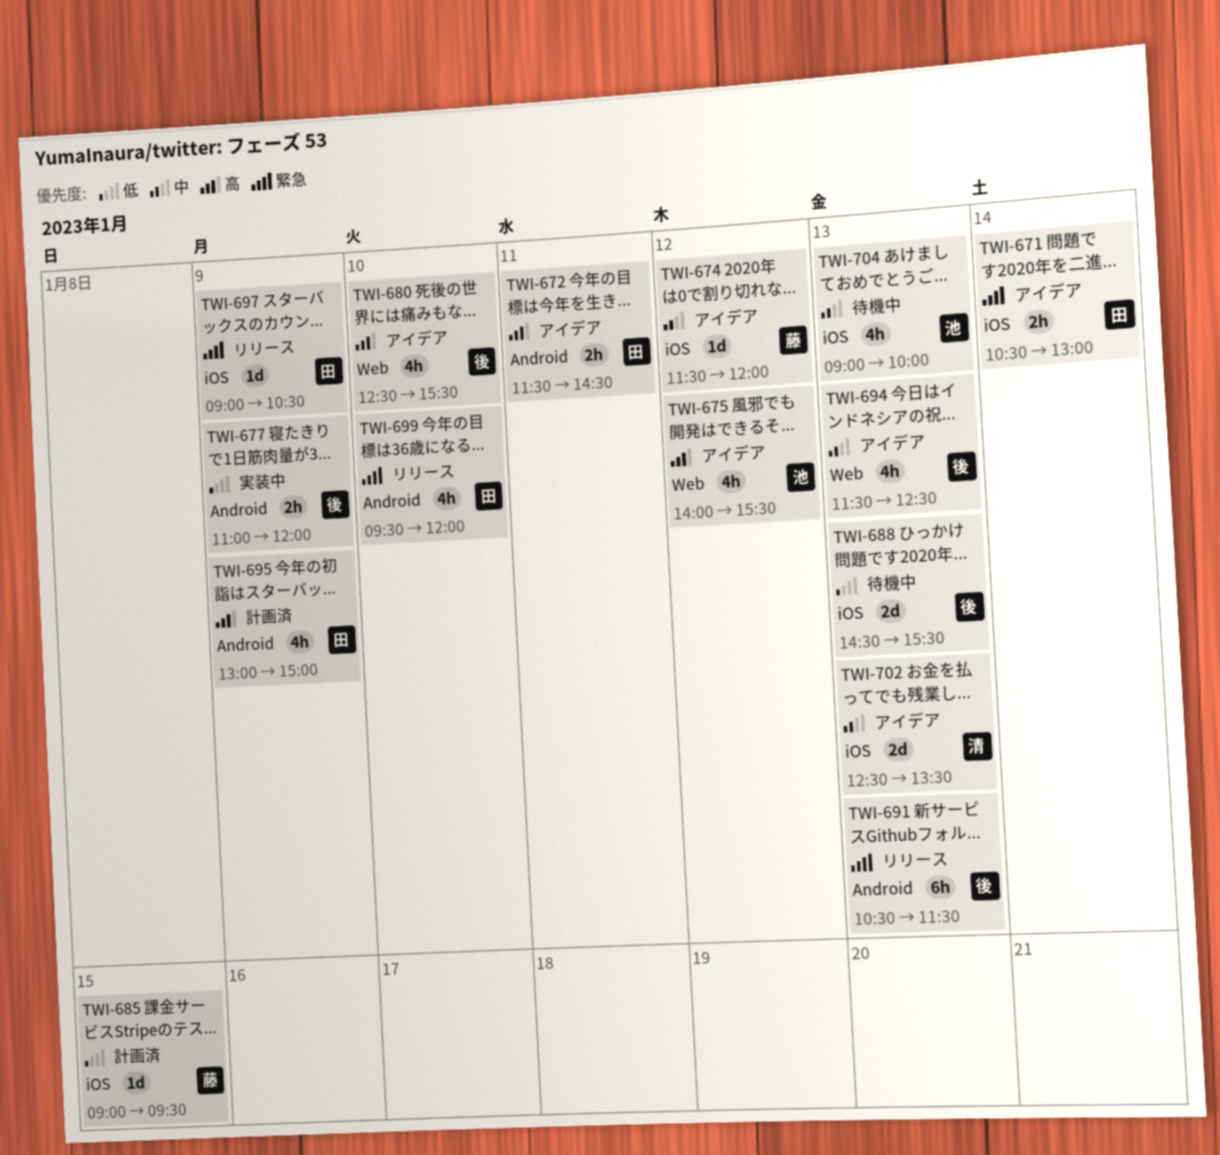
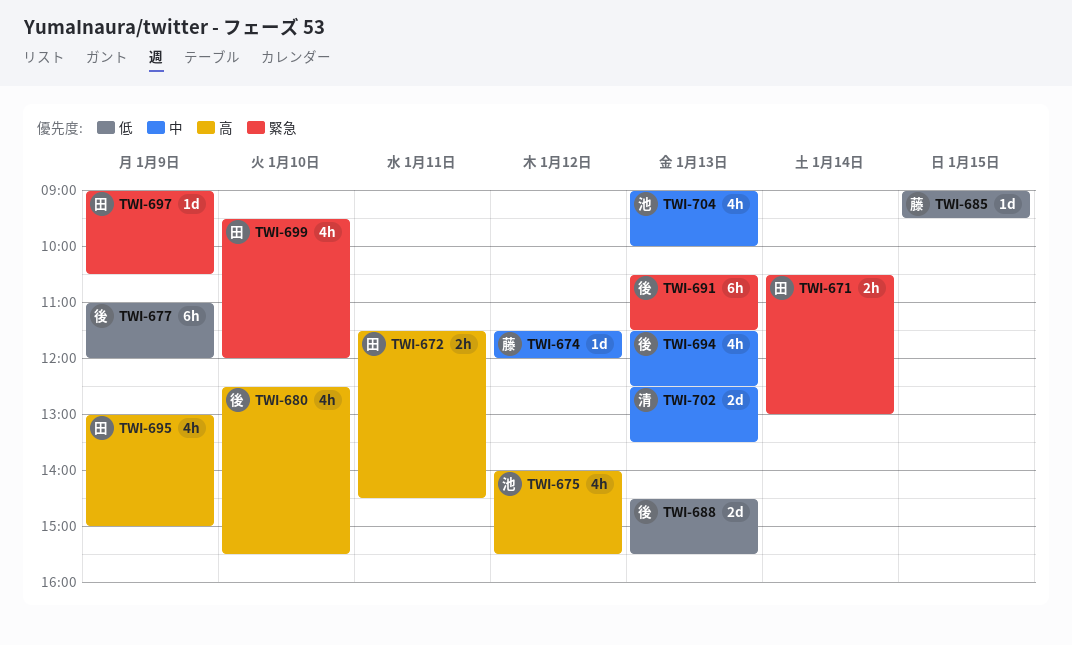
TWI-677, estimate: 2h -> 6h

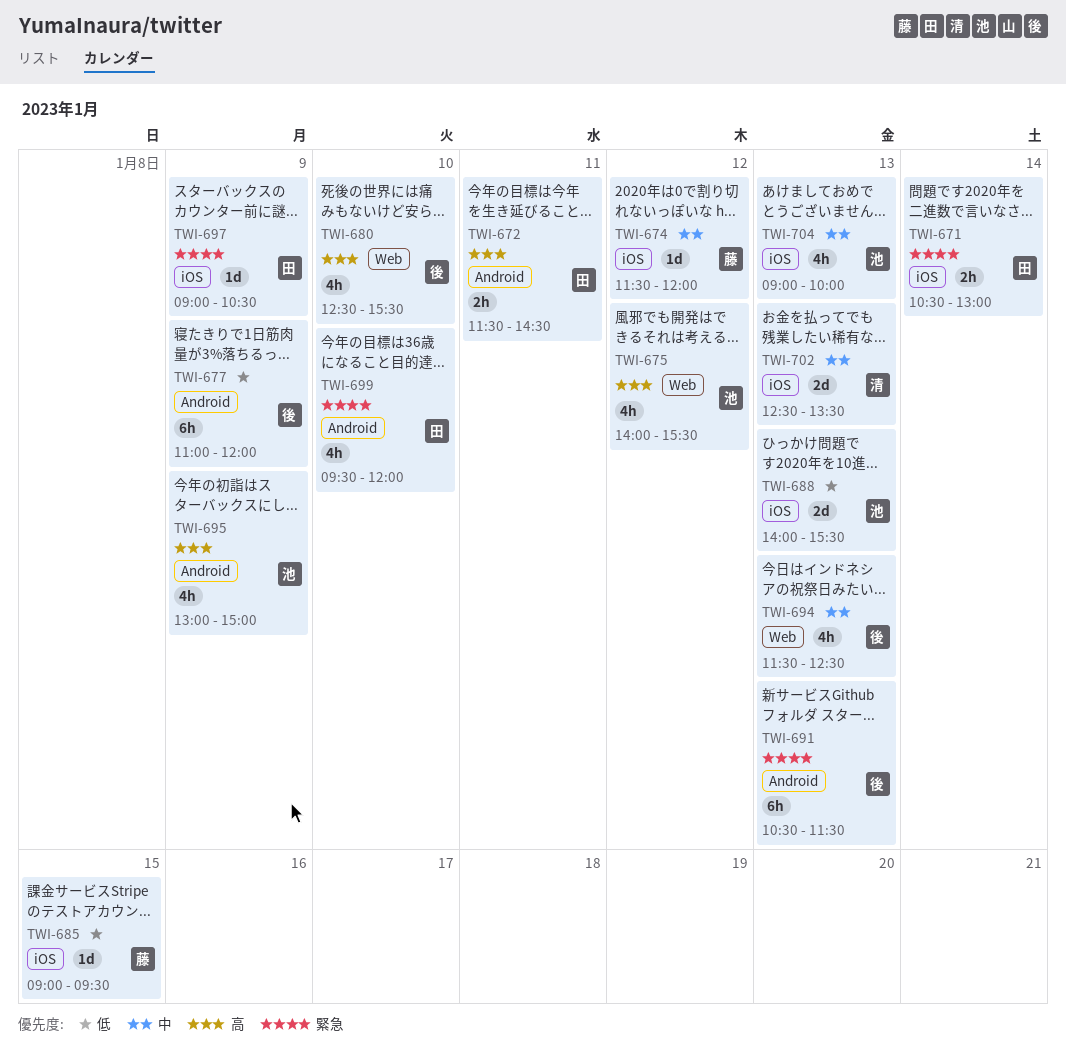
TWI-688, owner: 後 -> 池
TWI-688, begins: 14:30 -> 14:00
TWI-695, owner: 田 -> 池

